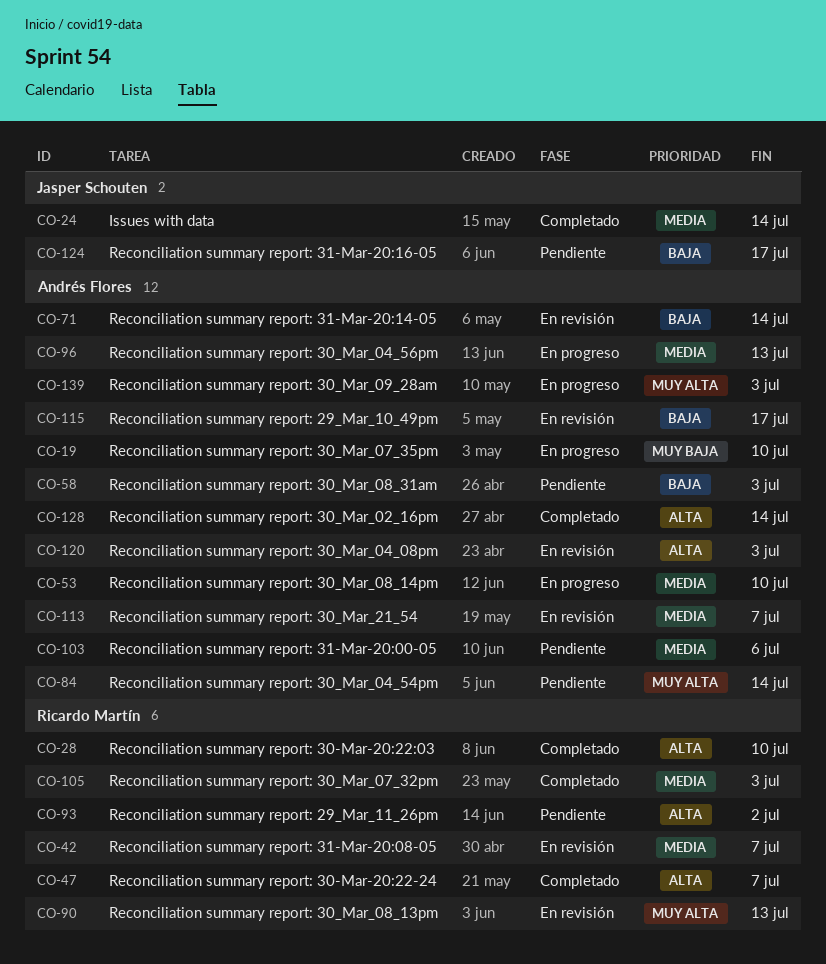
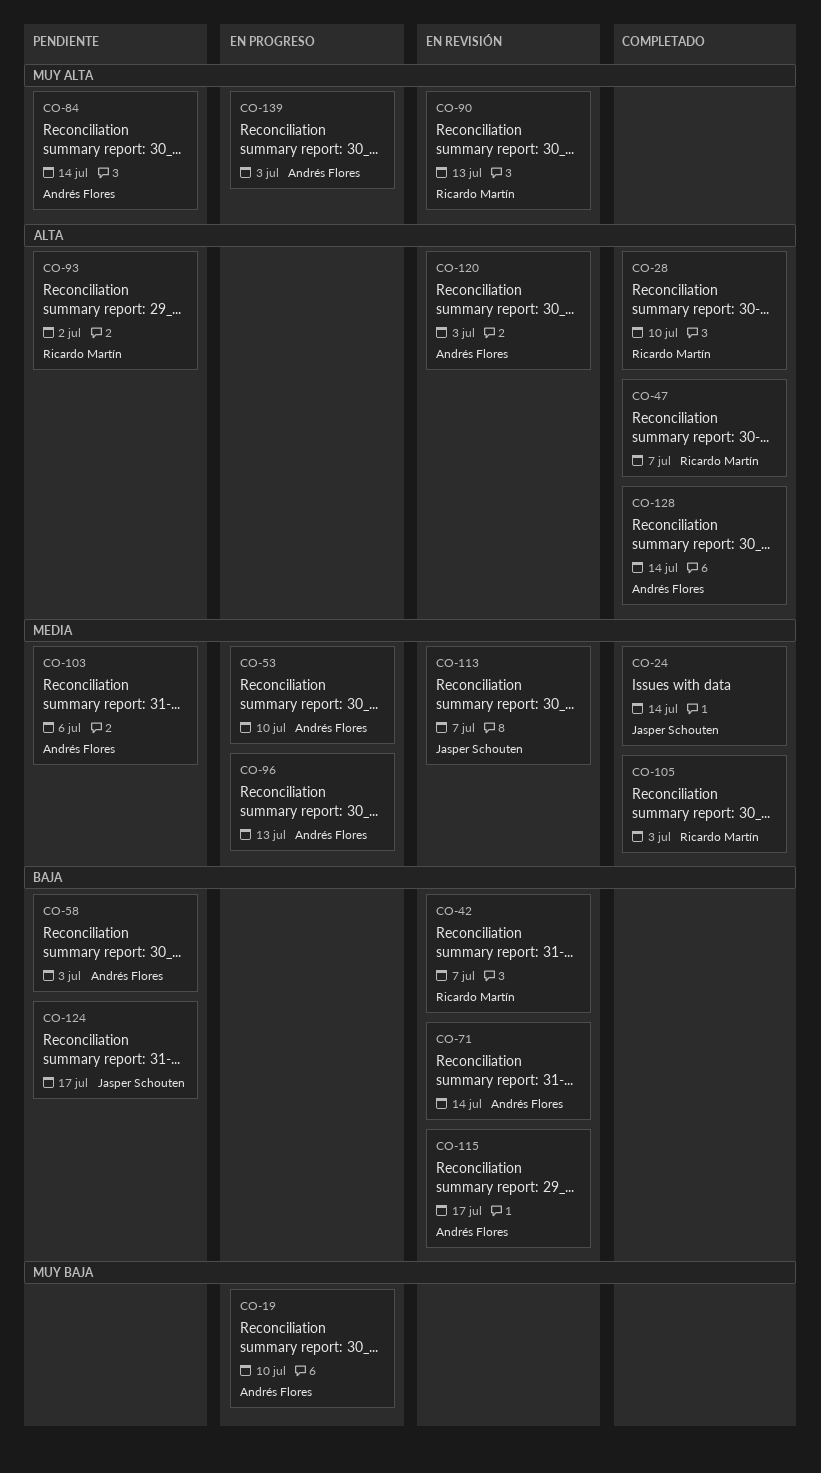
CO-42, priority: Media -> Baja
CO-113, owner: Andrés Flores -> Jasper Schouten

